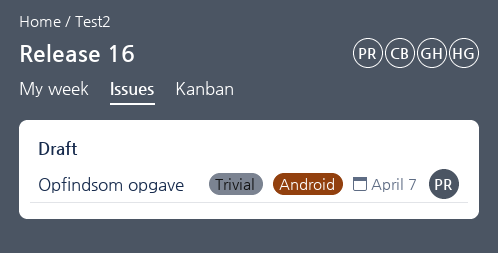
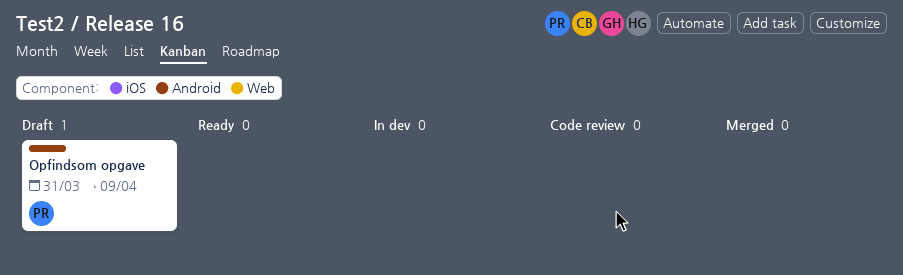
Opfindsom opgave, due: Apr 7 -> Apr 9

